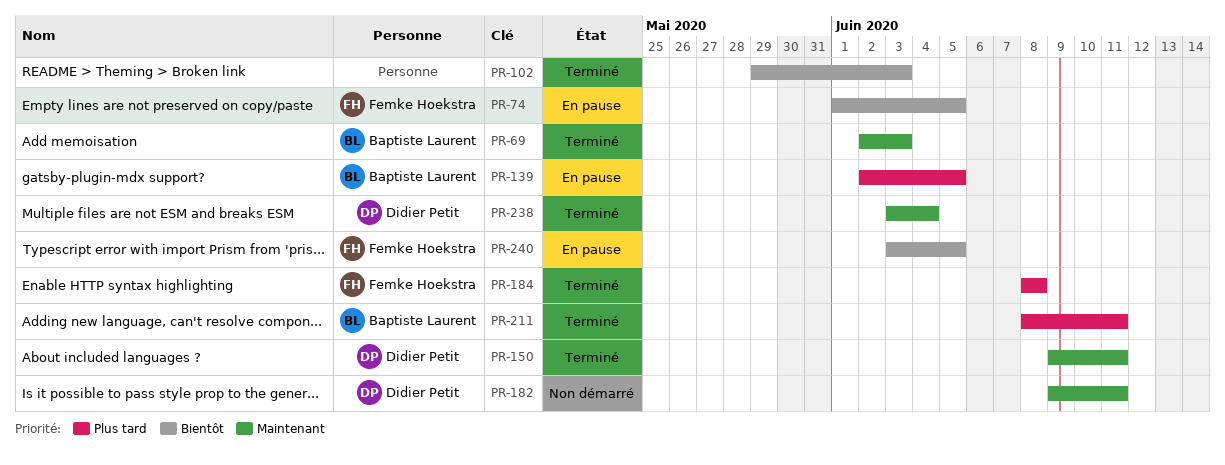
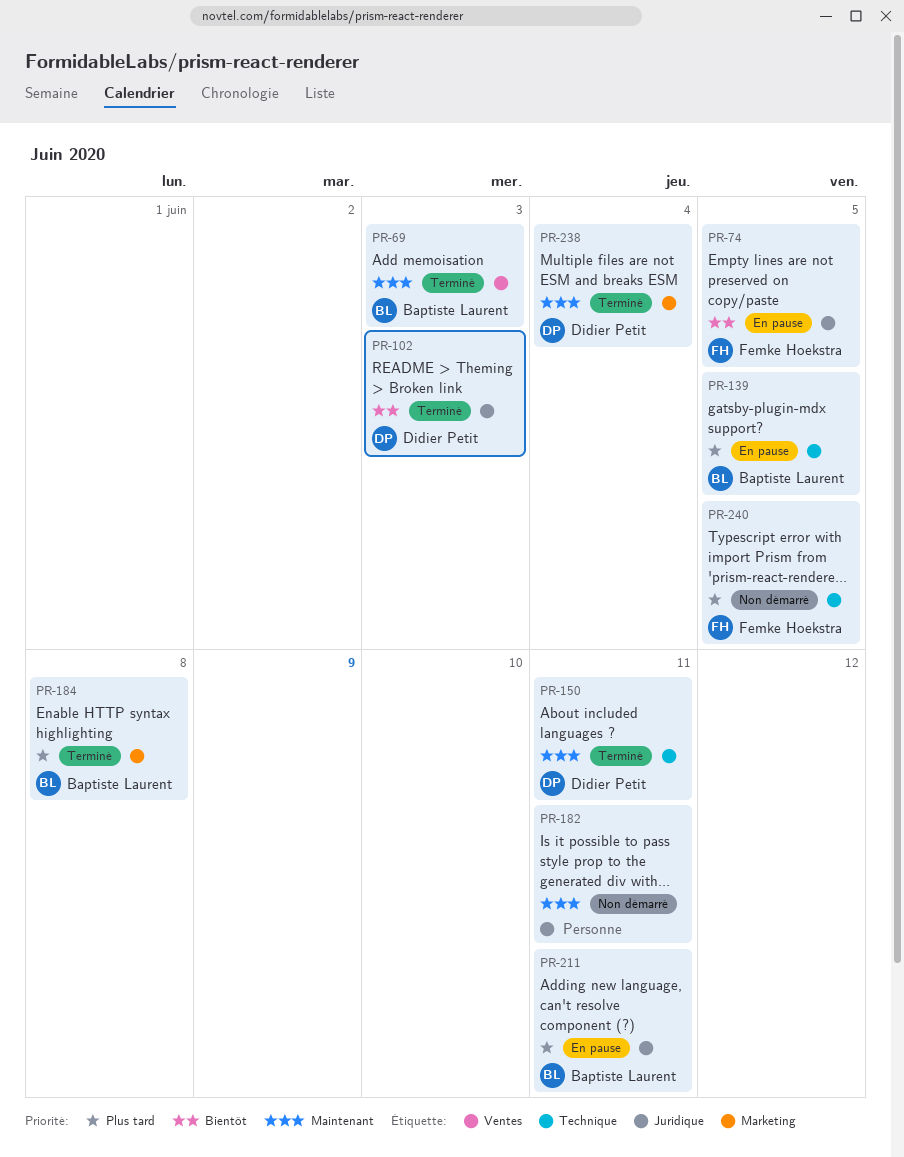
PR-102, owner: none -> Didier Petit
PR-182, owner: Didier Petit -> none
PR-184, owner: Femke Hoekstra -> Baptiste Laurent
PR-211, status: Terminé -> En pause
PR-240, status: En pause -> Non démarré
PR-240, priority: Bientôt -> Plus tard

